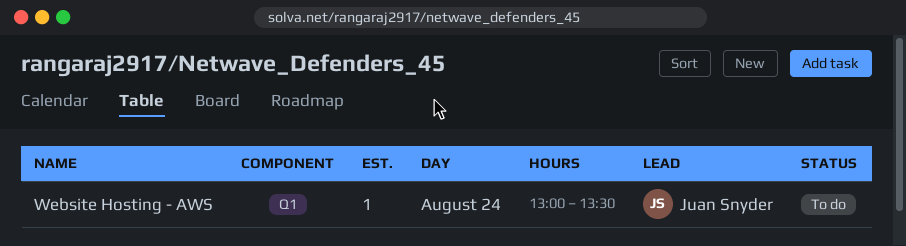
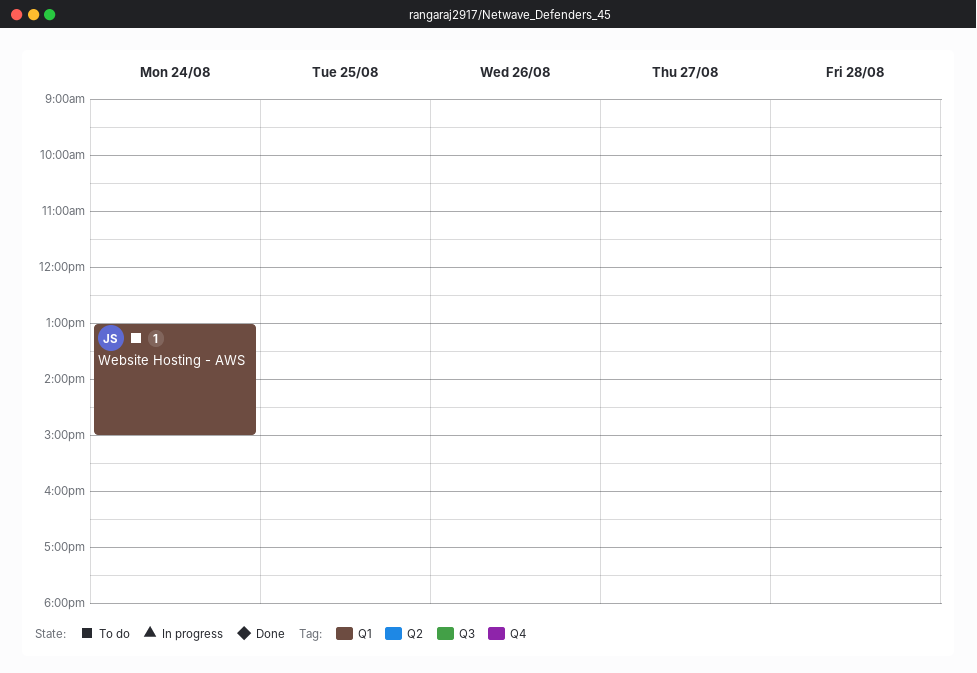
Website Hosting - AWS, ends: 13:30 -> 15:00

